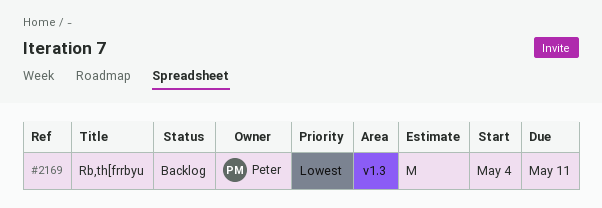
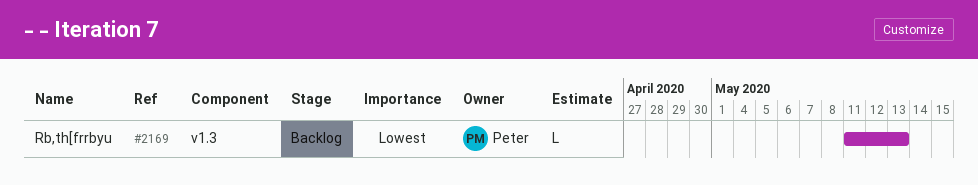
#2169, estimate: M -> L
#2169, start: May 4 -> May 11
#2169, due: May 11 -> May 13

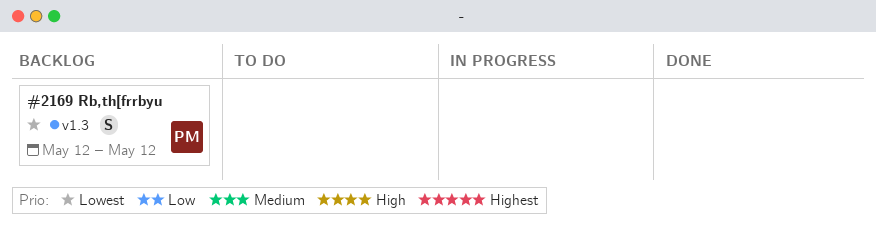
#2169, estimate: L -> S
#2169, start: May 11 -> May 12
#2169, due: May 13 -> May 12

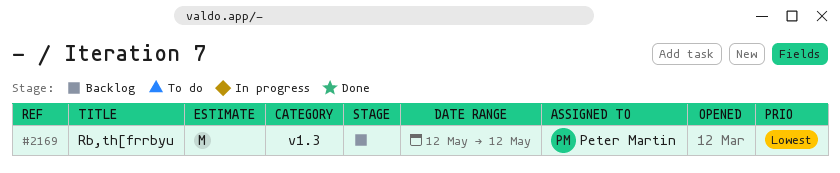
#2169, estimate: S -> M

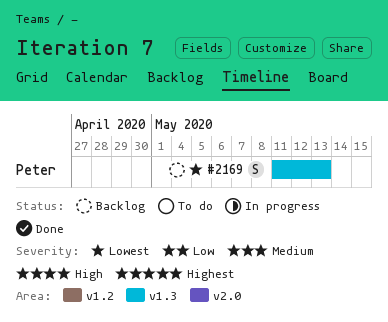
#2169, estimate: M -> S
#2169, start: May 12 -> May 11
#2169, due: May 12 -> May 13

